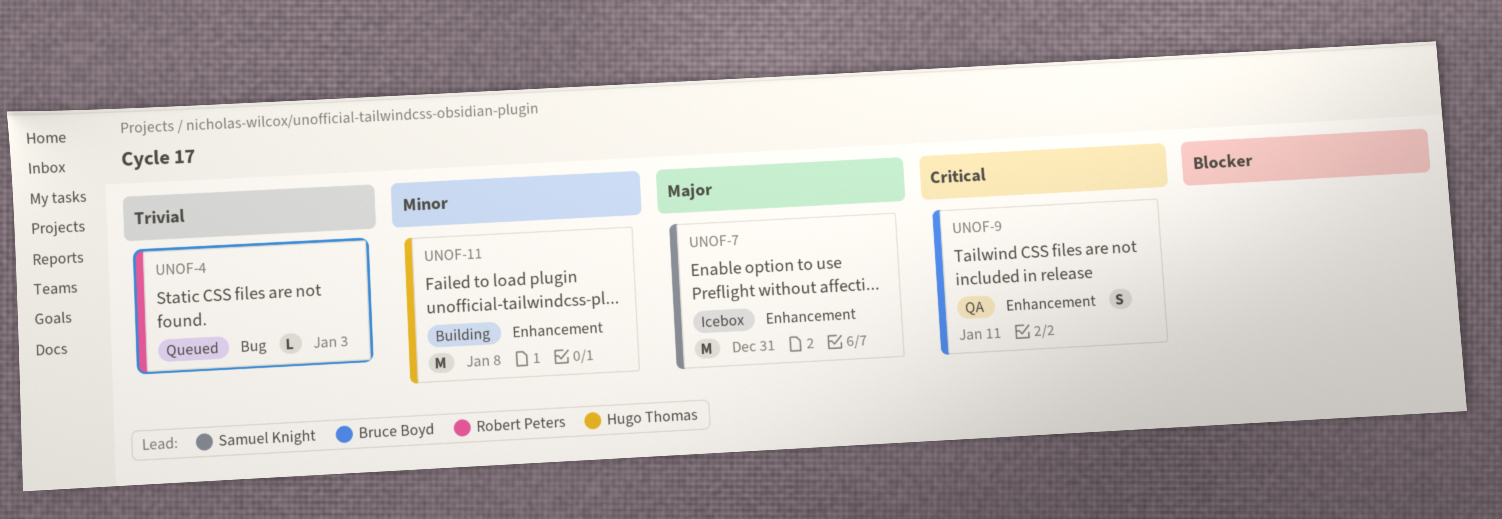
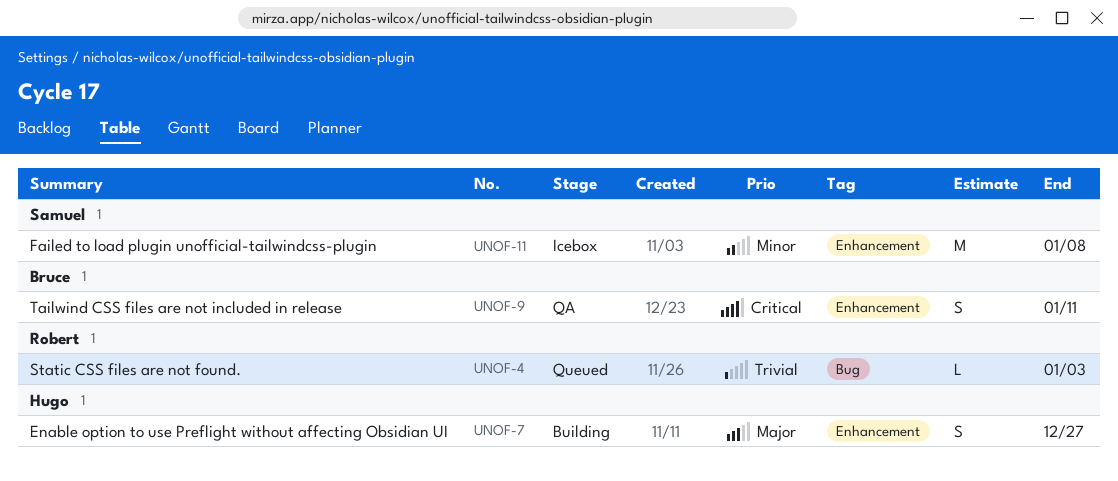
UNOF-7, status: Icebox -> Building
UNOF-7, owner: Samuel Knight -> Hugo Thomas
UNOF-7, estimate: M -> S
UNOF-7, due: Dec 31 -> Dec 27
UNOF-11, status: Building -> Icebox
UNOF-11, owner: Hugo Thomas -> Samuel Knight

